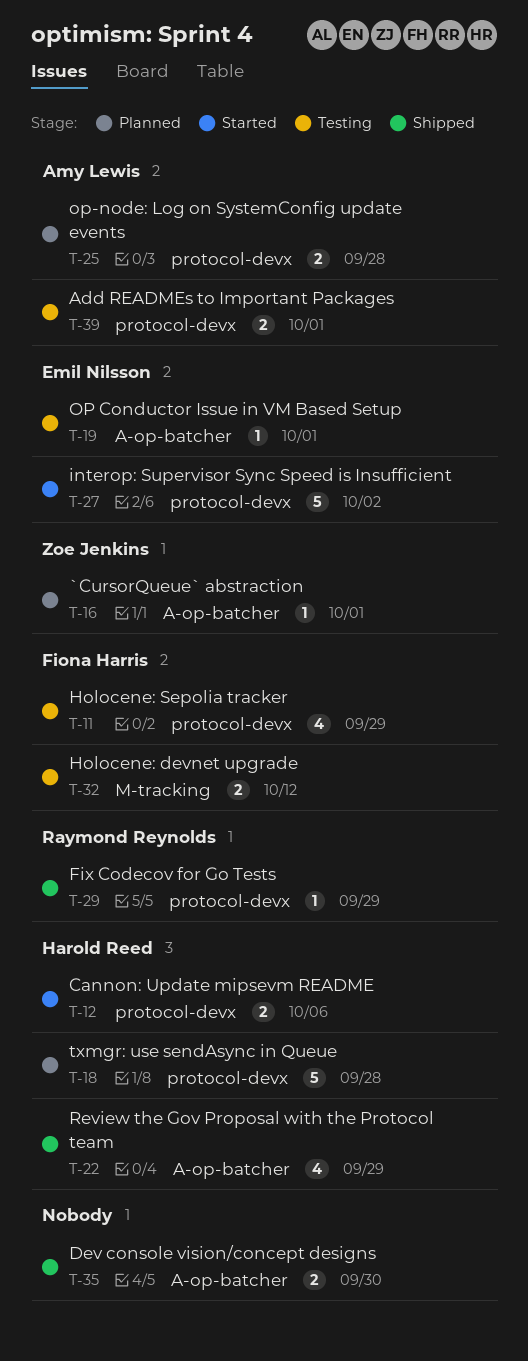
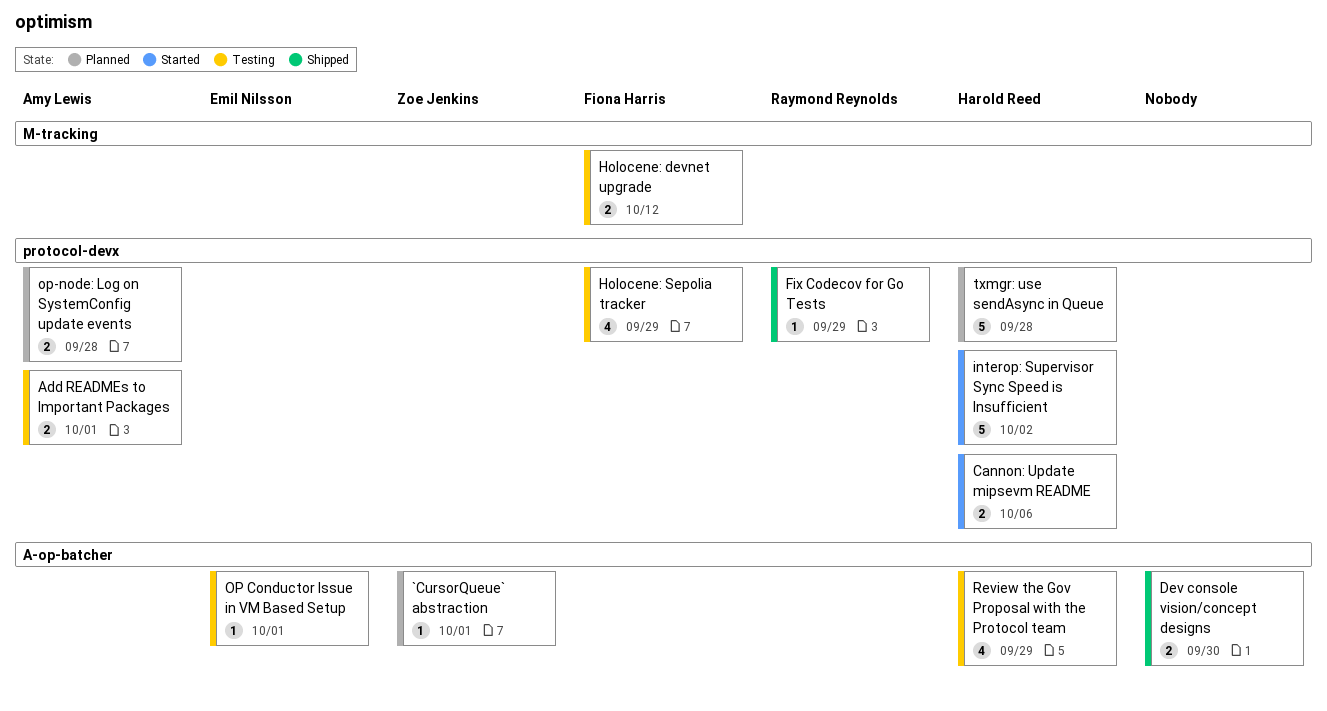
interop: Supervisor Sync Speed is Insufficient, owner: Emil Nilsson -> Harold Reed
Review the Gov Proposal with the Protocol team, status: Shipped -> Testing

